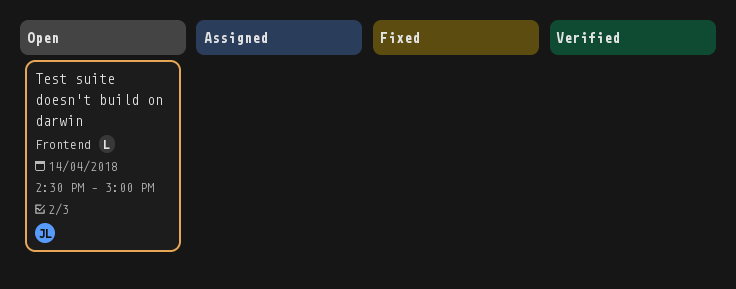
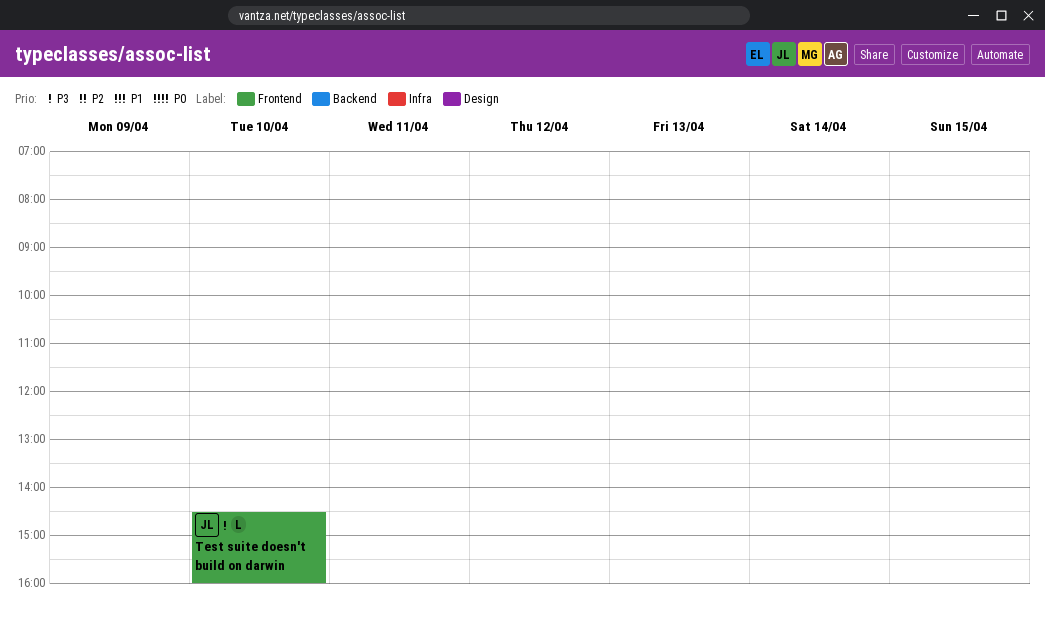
Test suite doesn't build on darwin, day: Apr 14 -> Apr 10
Test suite doesn't build on darwin, ends: 15:00 -> 16:00

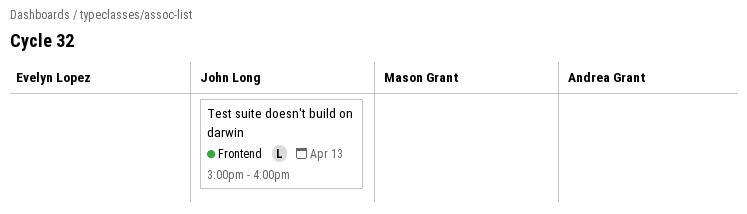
Test suite doesn't build on darwin, day: Apr 10 -> Apr 13
Test suite doesn't build on darwin, begins: 14:30 -> 15:00

